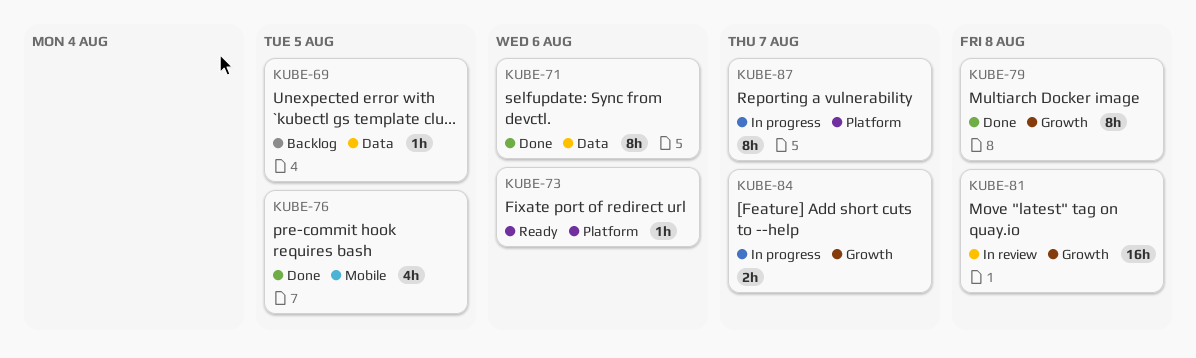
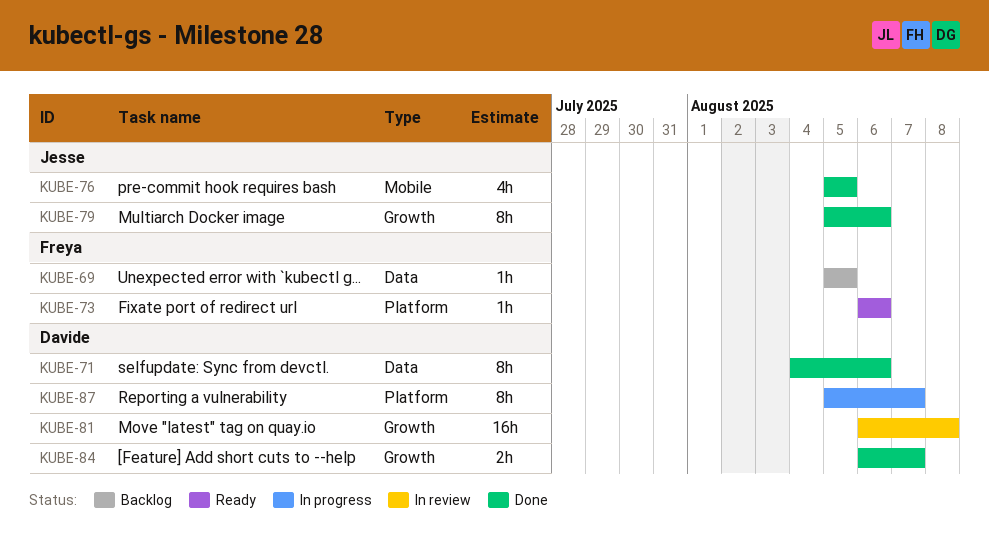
KUBE-79, due: Aug 8 -> Aug 6
KUBE-84, status: In progress -> Done

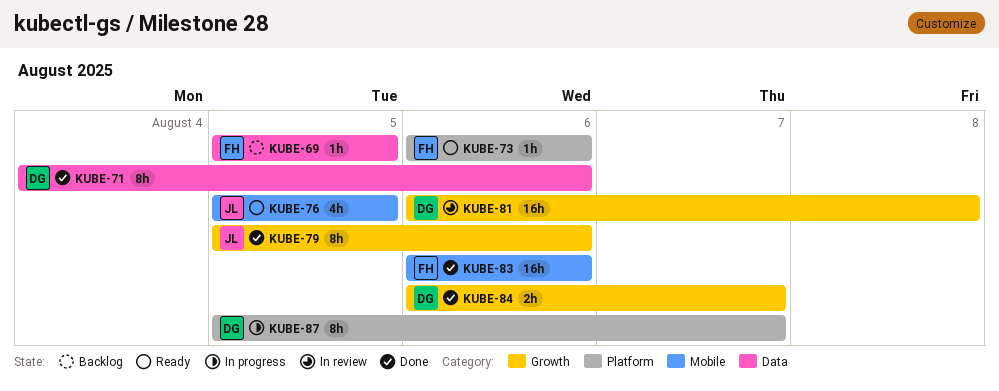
KUBE-76, status: Done -> Ready
KUBE-83: none -> present

